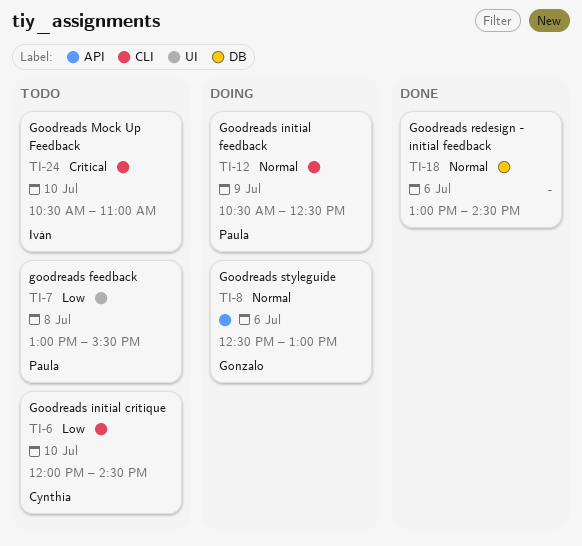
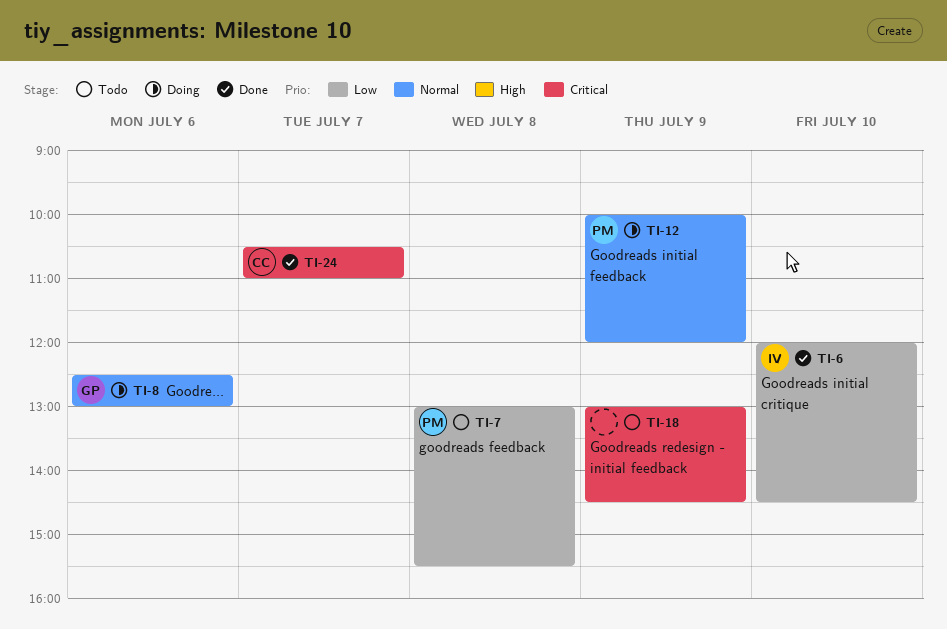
TI-6, status: Todo -> Done
TI-6, owner: Cynthia -> Iván
TI-12, begins: 10:30 -> 10:00
TI-12, ends: 12:30 -> 12:00
TI-18, status: Done -> Todo
TI-18, priority: Normal -> Critical
TI-18, day: Jul 6 -> Jul 9
TI-24, status: Todo -> Done
TI-24, owner: Iván -> Cynthia
TI-24, day: Jul 10 -> Jul 7

